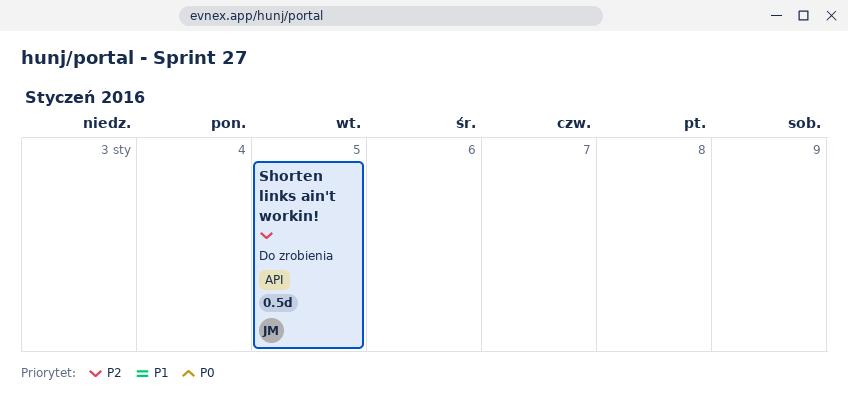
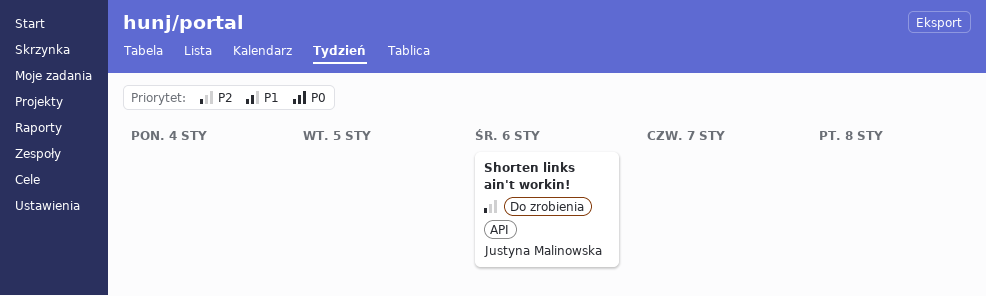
Shorten links ain't workin!, due: Jan 5 -> Jan 6

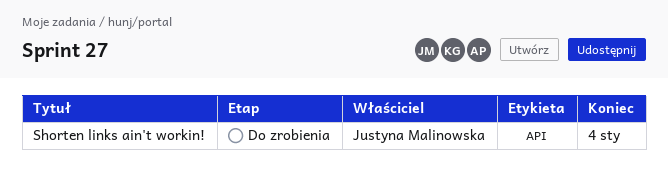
Shorten links ain't workin!, due: Jan 6 -> Jan 4

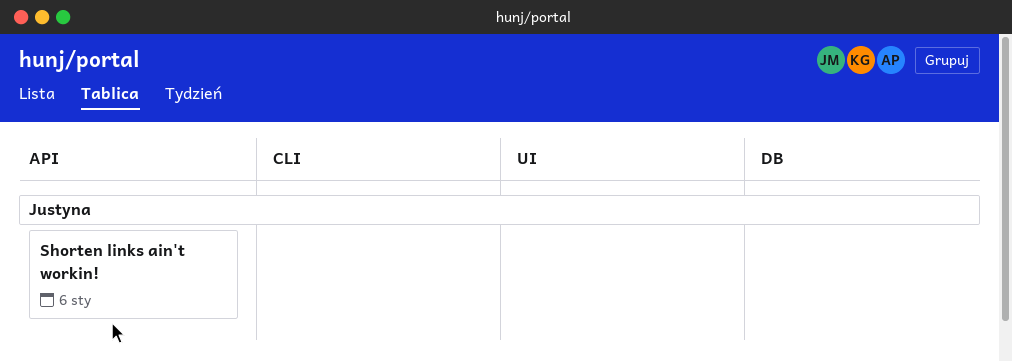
Shorten links ain't workin!, due: Jan 4 -> Jan 6

